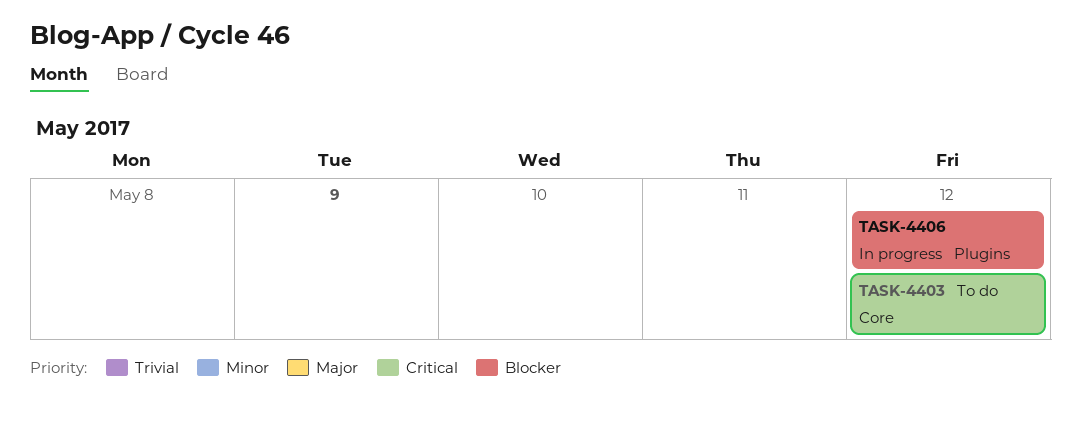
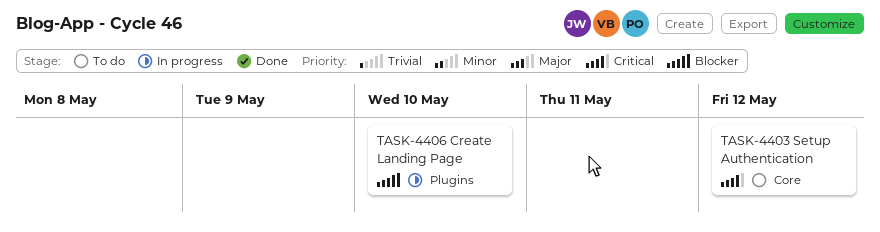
TASK-4406, due: May 12 -> May 10

